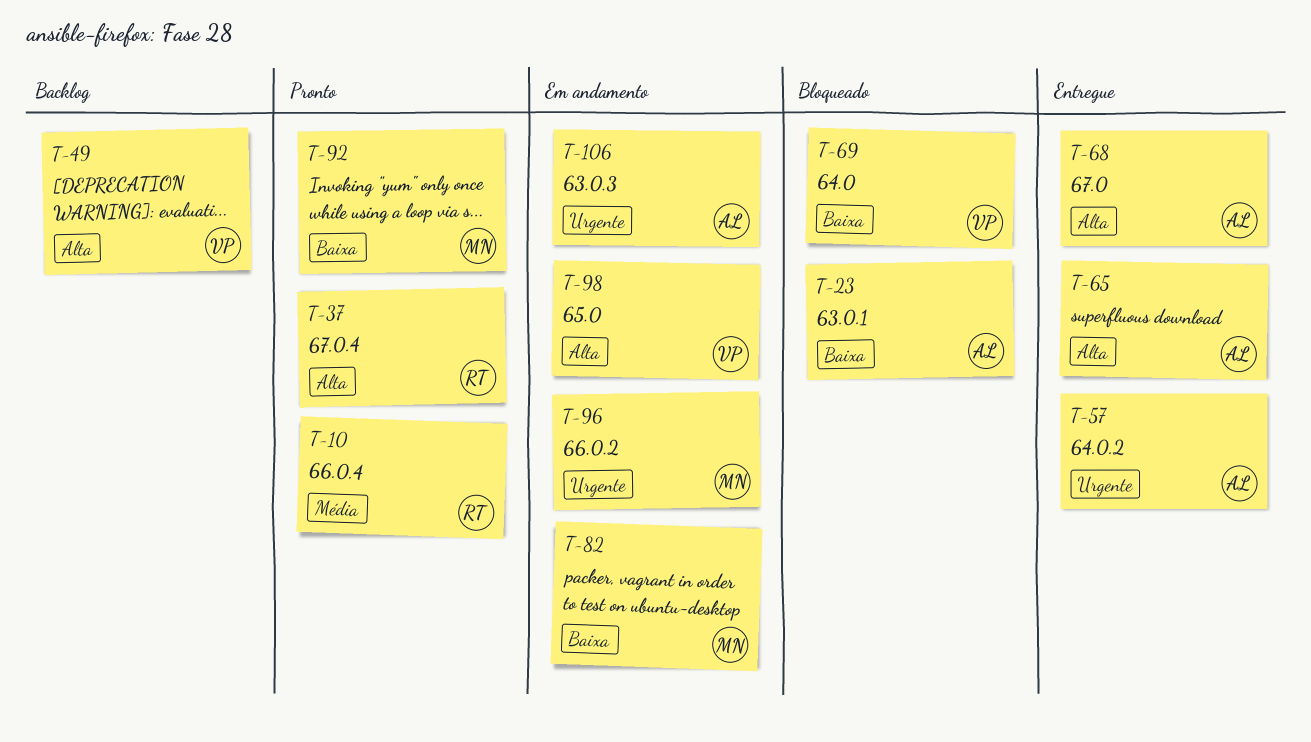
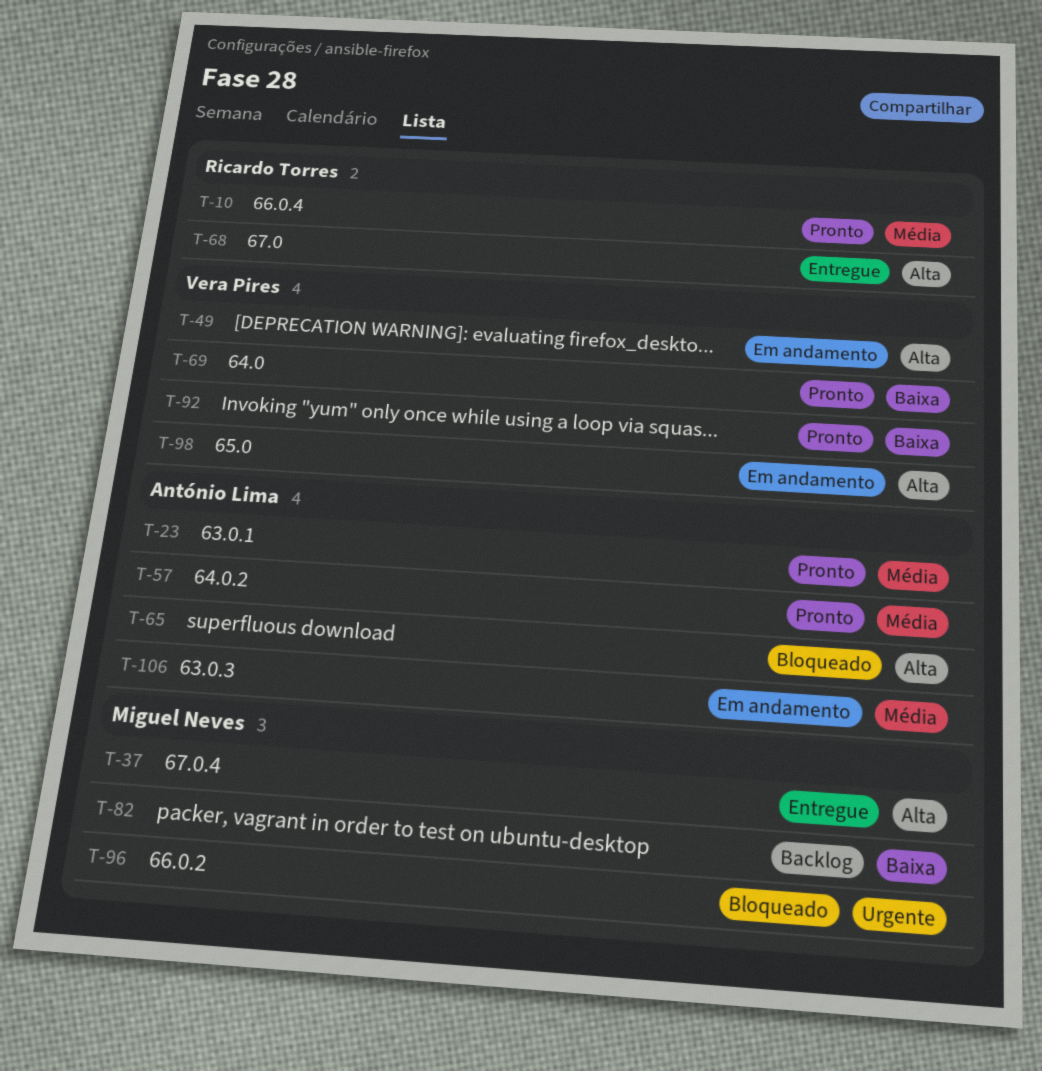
T-23, status: Bloqueado -> Pronto
T-23, priority: Baixa -> Média
T-37, status: Pronto -> Entregue
T-37, owner: Ricardo Torres -> Miguel Neves
T-49, status: Backlog -> Em andamento
T-57, status: Entregue -> Pronto
T-57, priority: Urgente -> Média
T-65, status: Entregue -> Bloqueado
T-68, owner: António Lima -> Ricardo Torres
T-69, status: Bloqueado -> Pronto
T-82, status: Em andamento -> Backlog
T-92, owner: Miguel Neves -> Vera Pires
T-96, status: Em andamento -> Bloqueado
T-106, priority: Urgente -> Média

